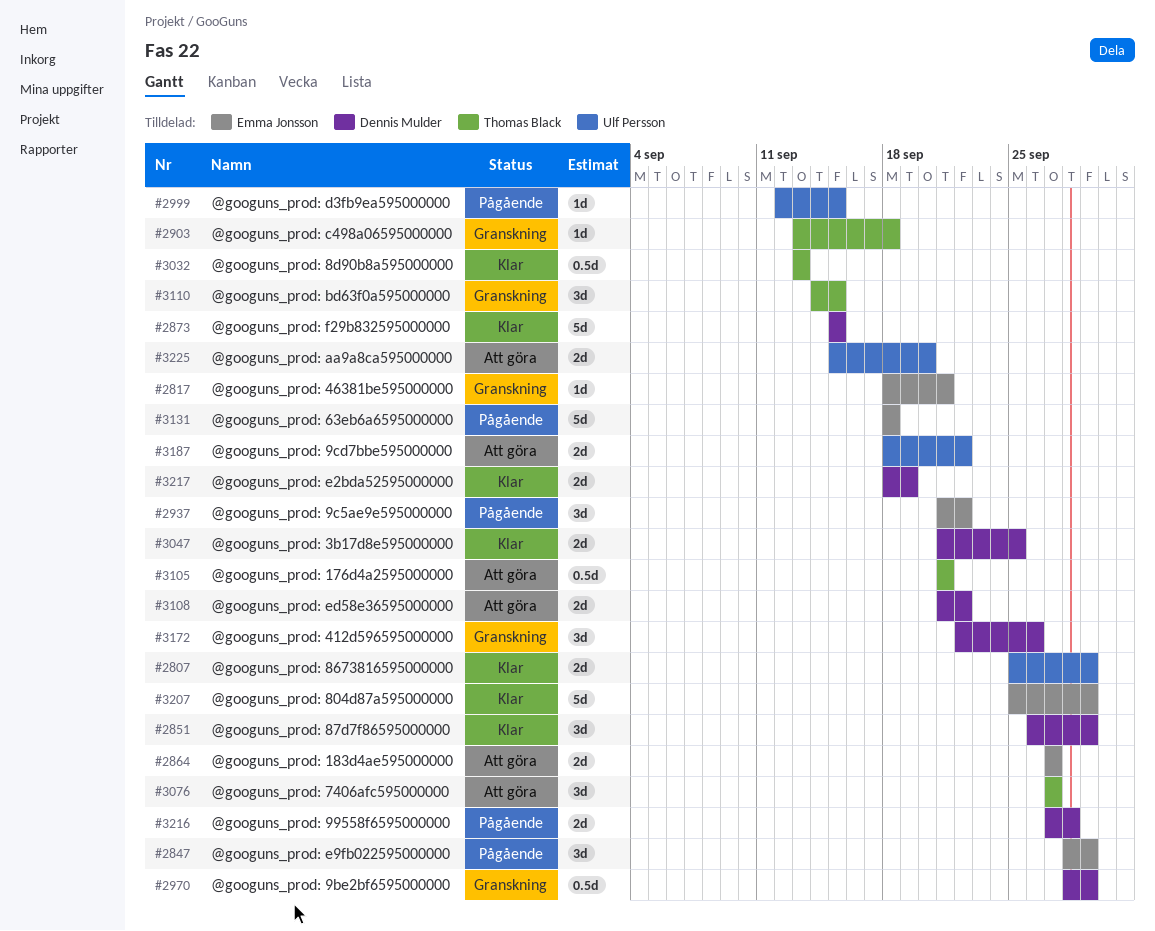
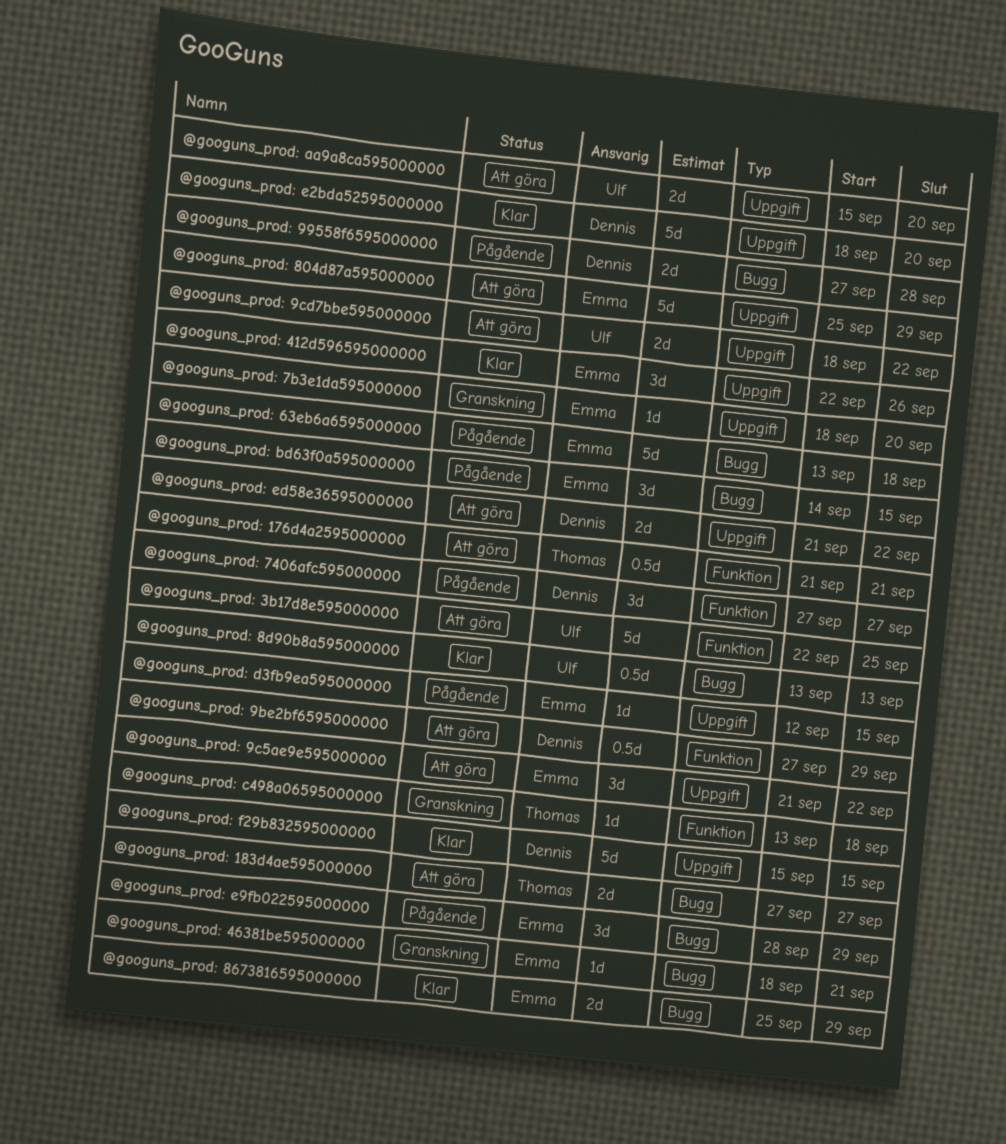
@googuns_prod: 183d4ae595000000, owner: Emma Jonsson -> Thomas Black
@googuns_prod: 3b17d8e595000000, status: Klar -> Att göra
@googuns_prod: 3b17d8e595000000, owner: Dennis Mulder -> Ulf Persson
@googuns_prod: 3b17d8e595000000, estimate: 2d -> 5d
@googuns_prod: 3b17d8e595000000, start: Sep 21 -> Sep 22
@googuns_prod: 412d596595000000, status: Granskning -> Klar
@googuns_prod: 412d596595000000, owner: Dennis Mulder -> Emma Jonsson
@googuns_prod: 63eb6a6595000000, start: Sep 18 -> Sep 13
@googuns_prod: 7406afc595000000, status: Att göra -> Pågående
@googuns_prod: 7406afc595000000, owner: Thomas Black -> Dennis Mulder
@googuns_prod: 7b3e1da595000000: none -> present
@googuns_prod: 804d87a595000000, status: Klar -> Att göra
@googuns_prod: 8673816595000000, owner: Ulf Persson -> Emma Jonsson
@googuns_prod: 87d7f86595000000: present -> none
@googuns_prod: 8d90b8a595000000, owner: Thomas Black -> Ulf Persson
@googuns_prod: 9be2bf6595000000, status: Granskning -> Att göra
@googuns_prod: 9be2bf6595000000, start: Sep 28 -> Sep 27
@googuns_prod: 9c5ae9e595000000, status: Pågående -> Att göra
@googuns_prod: bd63f0a595000000, status: Granskning -> Pågående
@googuns_prod: bd63f0a595000000, owner: Thomas Black -> Emma Jonsson
@googuns_prod: d3fb9ea595000000, owner: Ulf Persson -> Emma Jonsson
@googuns_prod: e2bda52595000000, estimate: 2d -> 5d
@googuns_prod: e2bda52595000000, due: Sep 19 -> Sep 20

